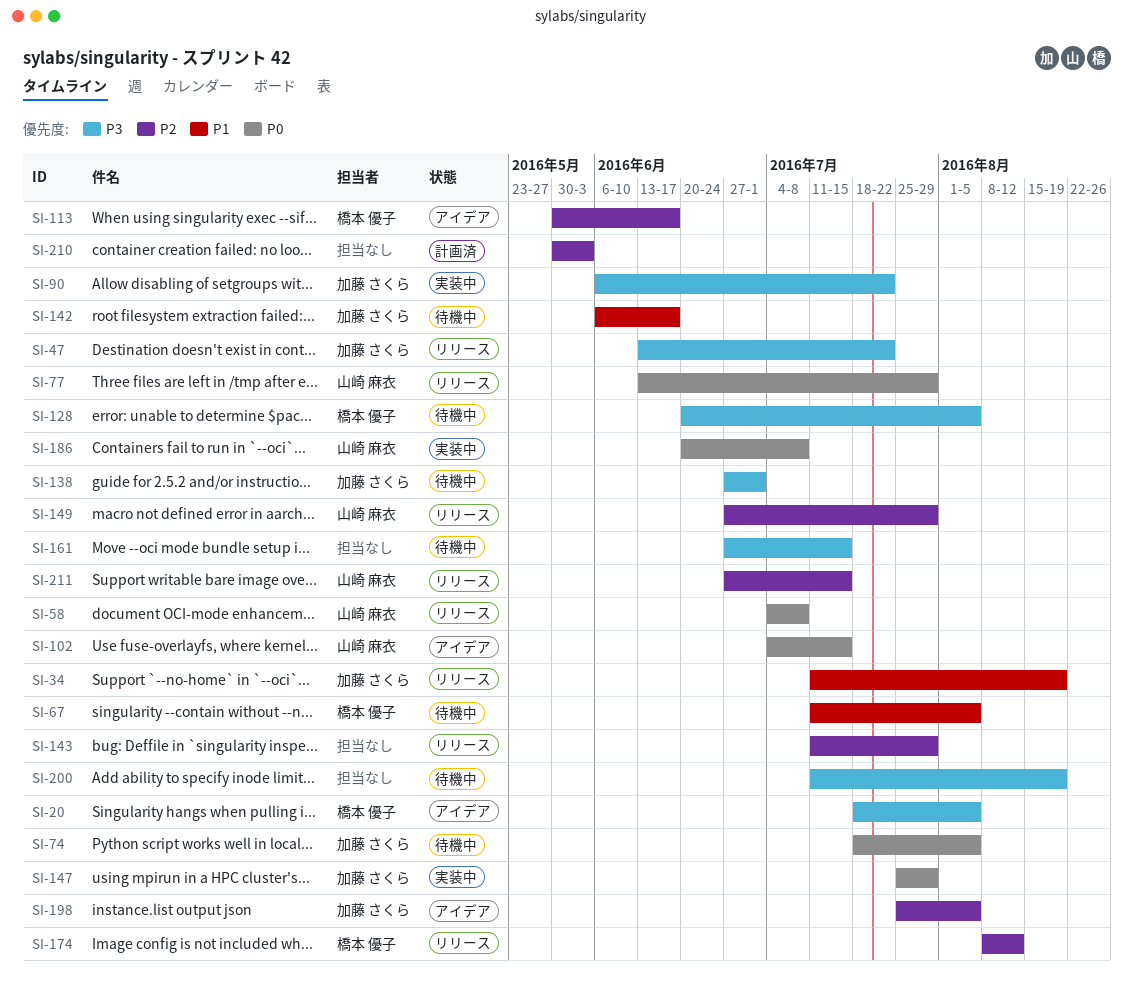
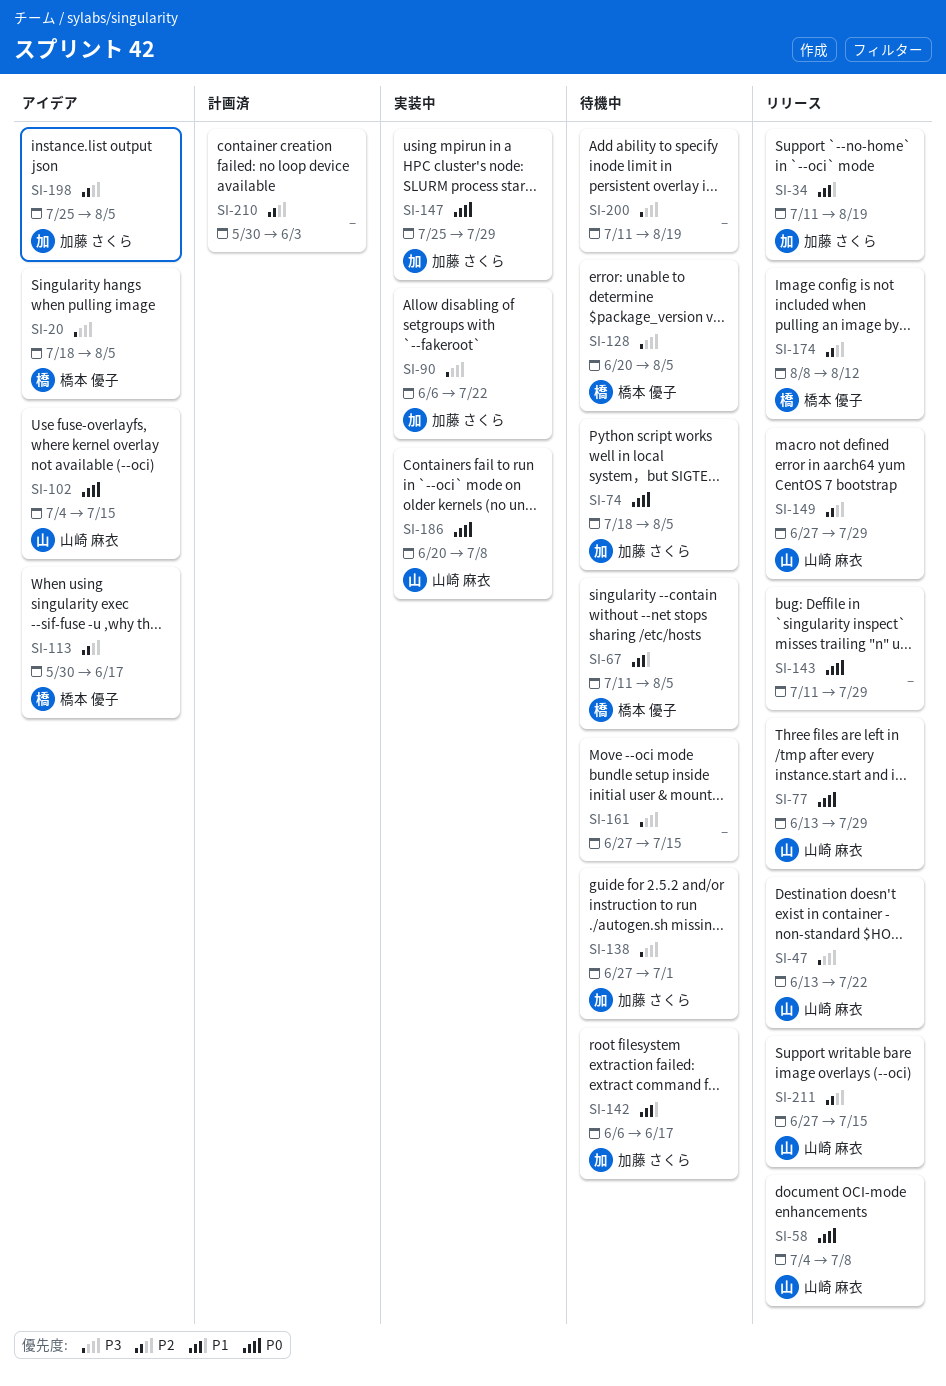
SI-47, owner: 加藤 さくら -> 山崎 麻衣
SI-143, priority: P2 -> P0

